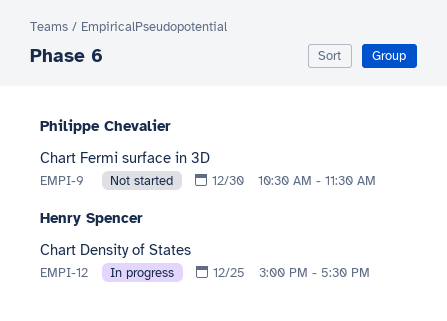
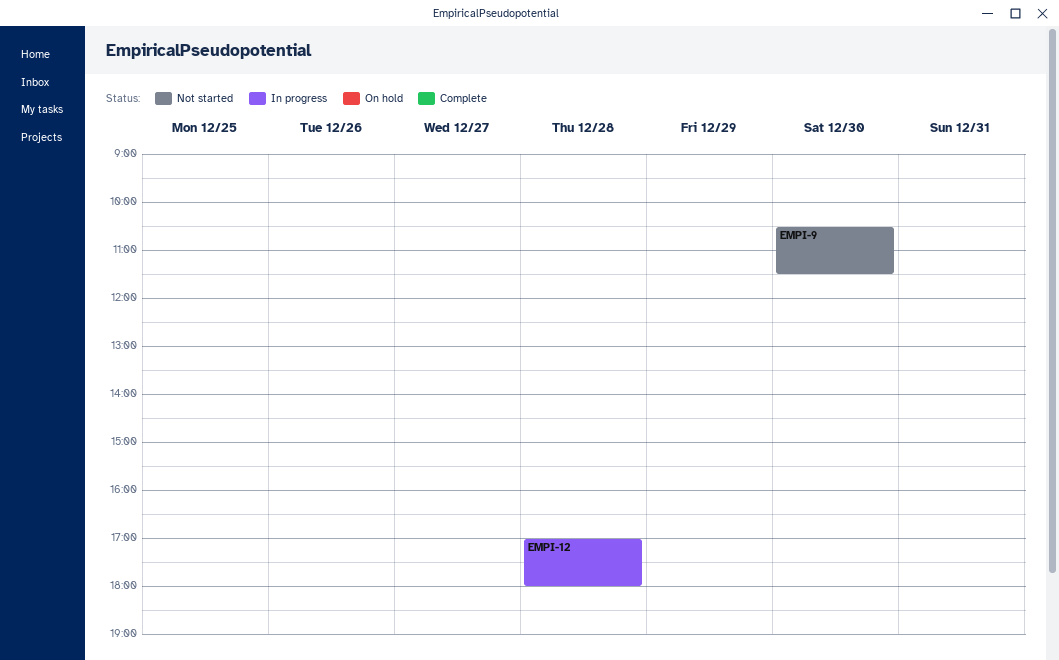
EMPI-12, day: Dec 25 -> Dec 28
EMPI-12, begins: 15:00 -> 17:00
EMPI-12, ends: 17:30 -> 18:00

